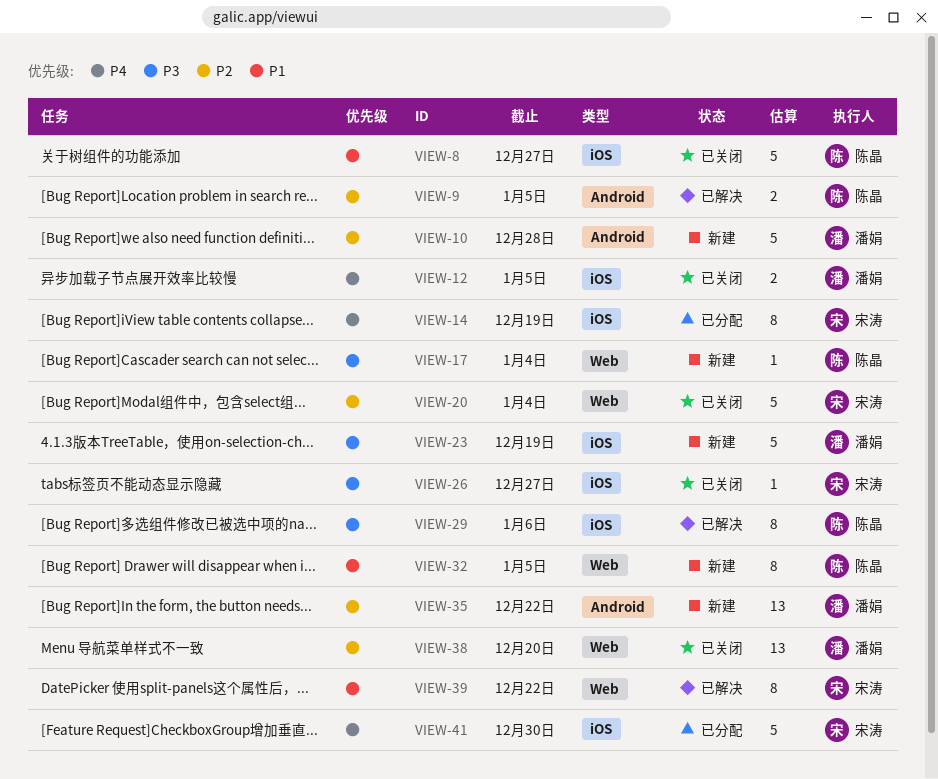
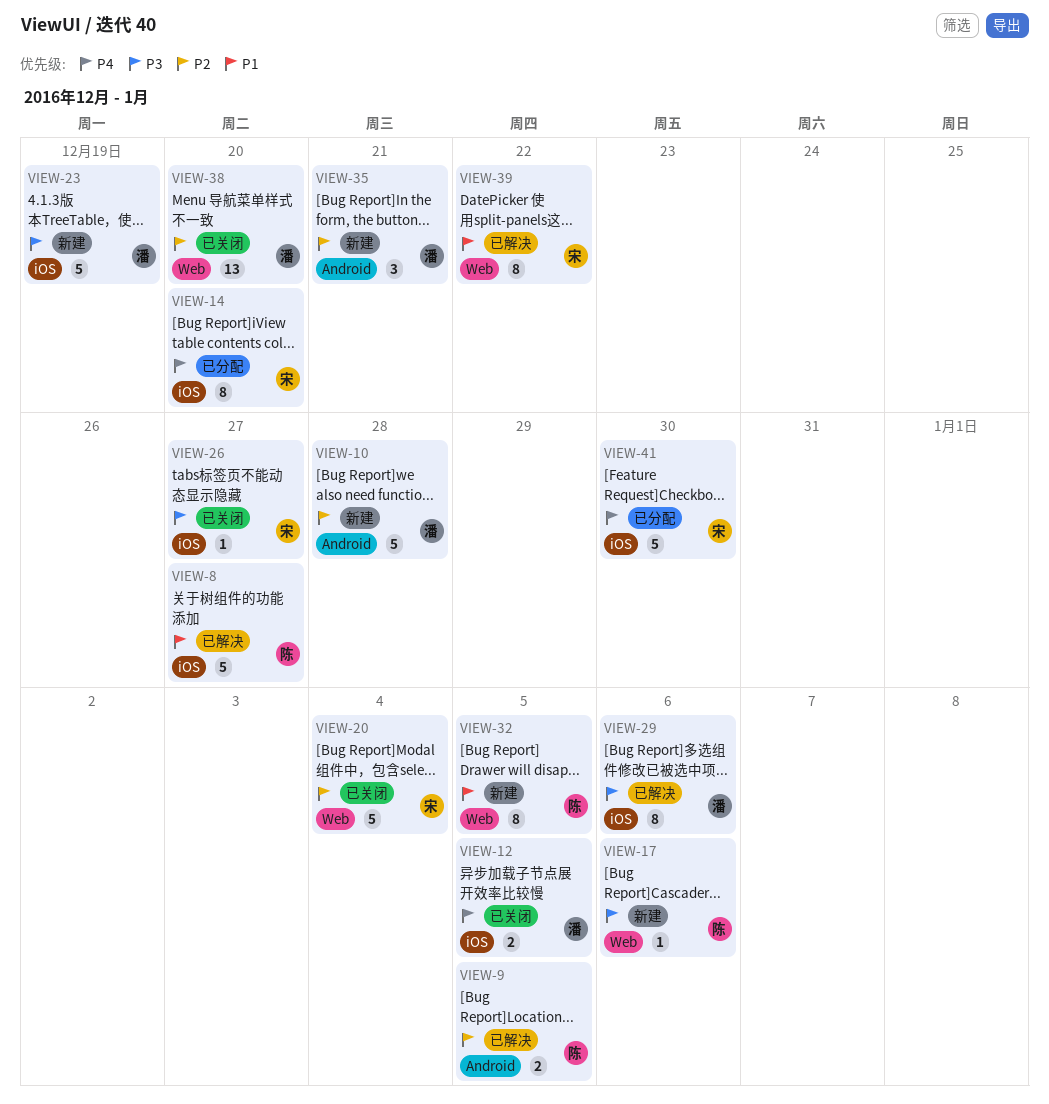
VIEW-8, status: 已关闭 -> 已解决
VIEW-14, due: Dec 19 -> Dec 20
VIEW-17, due: Jan 4 -> Jan 6
VIEW-29, owner: 陈晶 -> 潘娟
VIEW-35, estimate: 13 -> 3
VIEW-35, due: Dec 22 -> Dec 21

